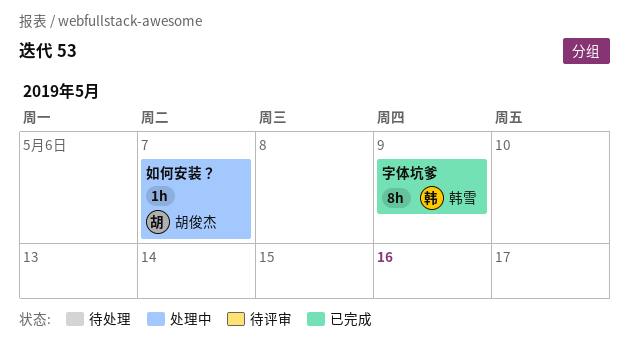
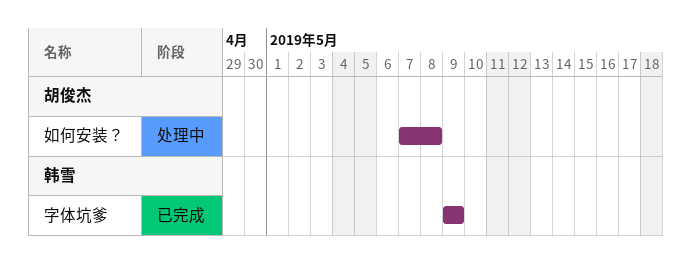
如何安装？, due: May 7 -> May 8

